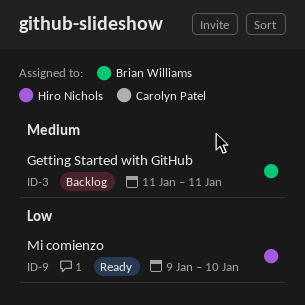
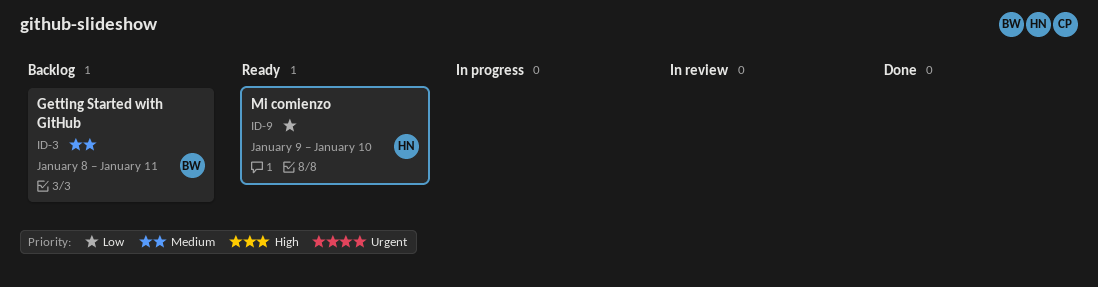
ID-3, start: Jan 11 -> Jan 8

